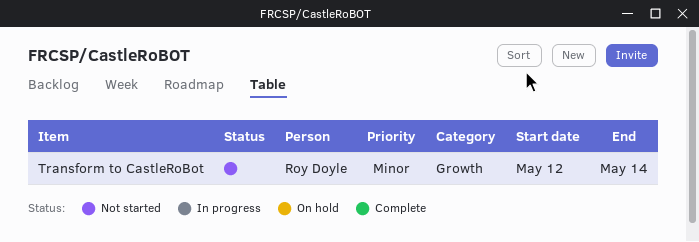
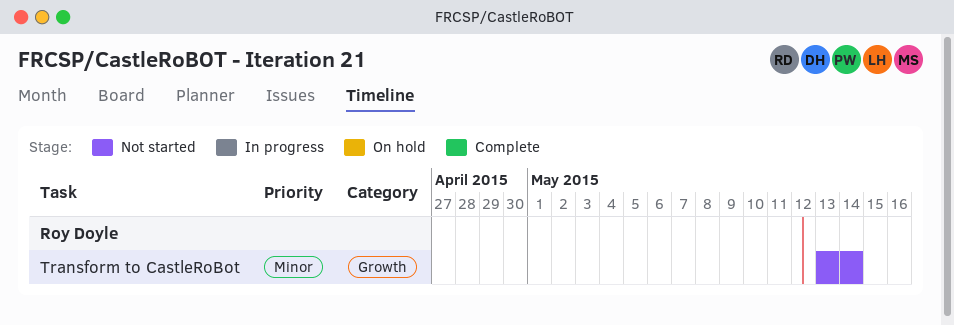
Transform to CastleRoBot, start: May 12 -> May 13

